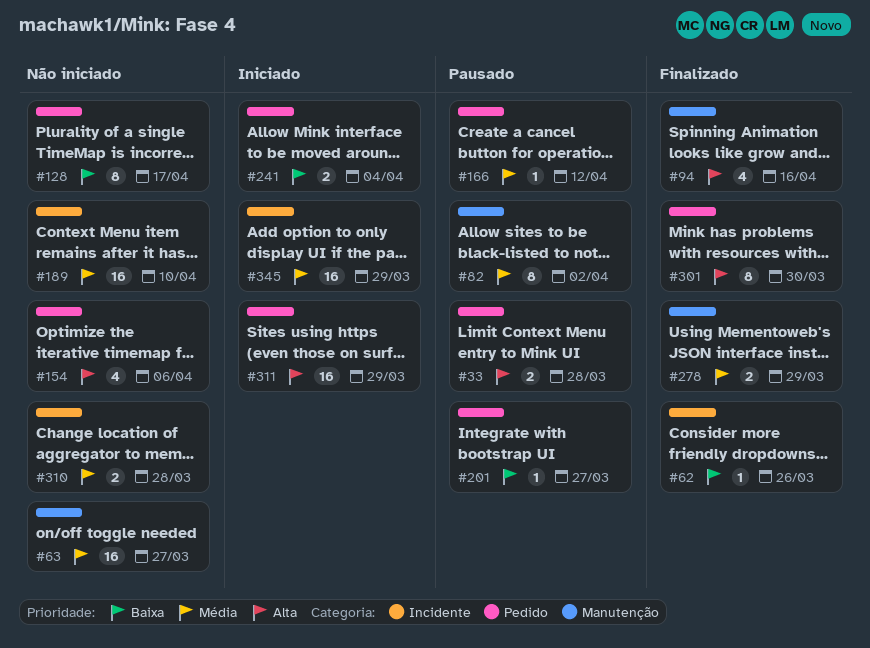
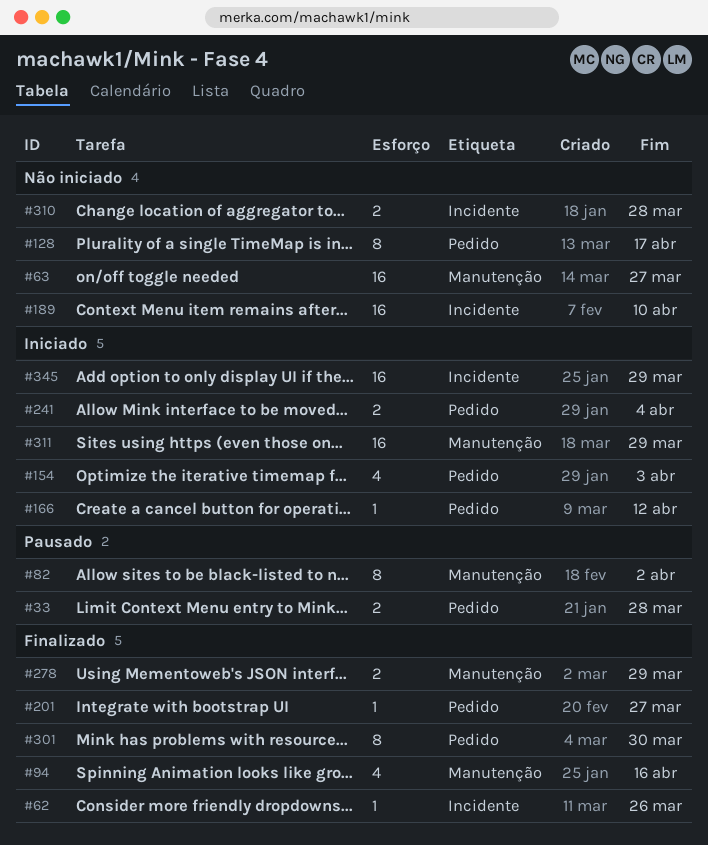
#154, status: Não iniciado -> Iniciado
#154, due: Apr 6 -> Apr 3
#166, status: Pausado -> Iniciado
#201, status: Pausado -> Finalizado
#311, label: Pedido -> Manutenção

